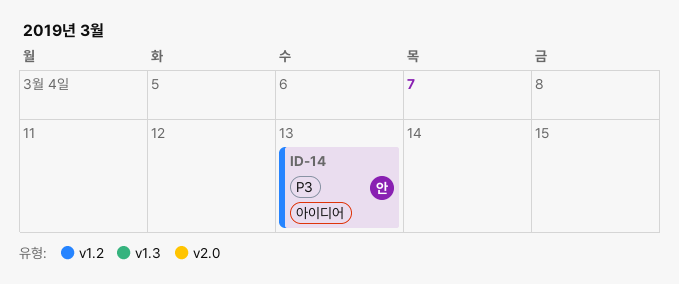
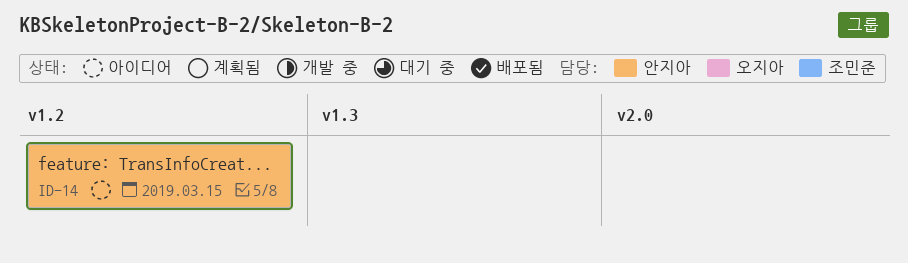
ID-14, due: Mar 13 -> Mar 15

